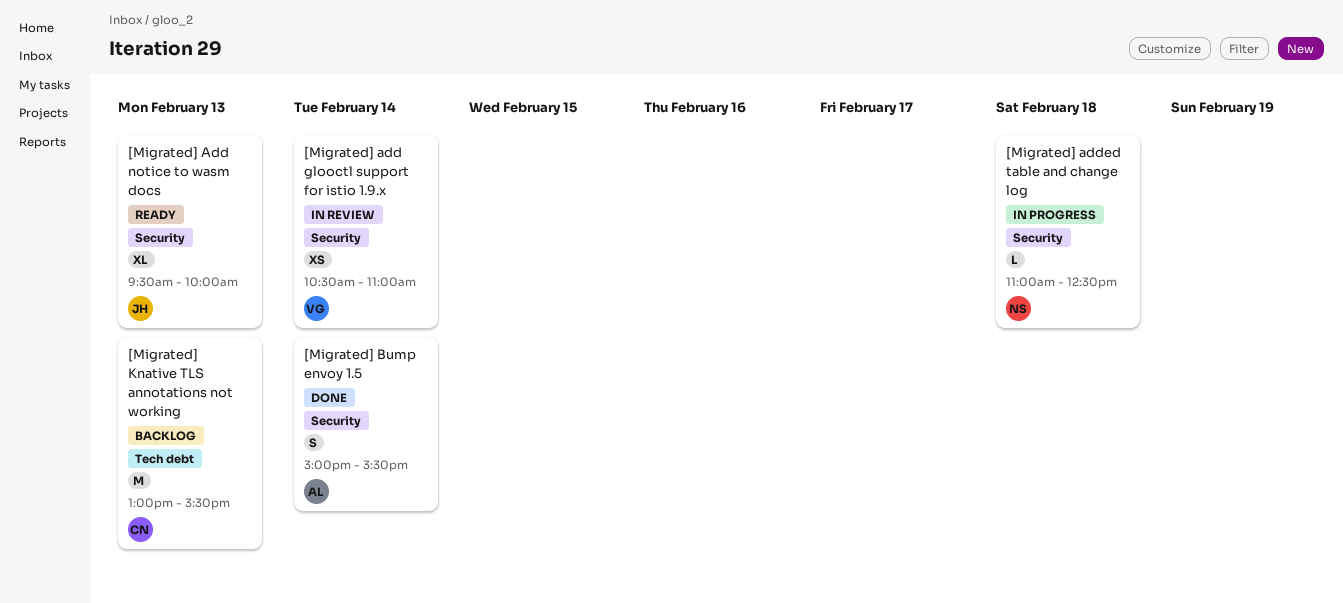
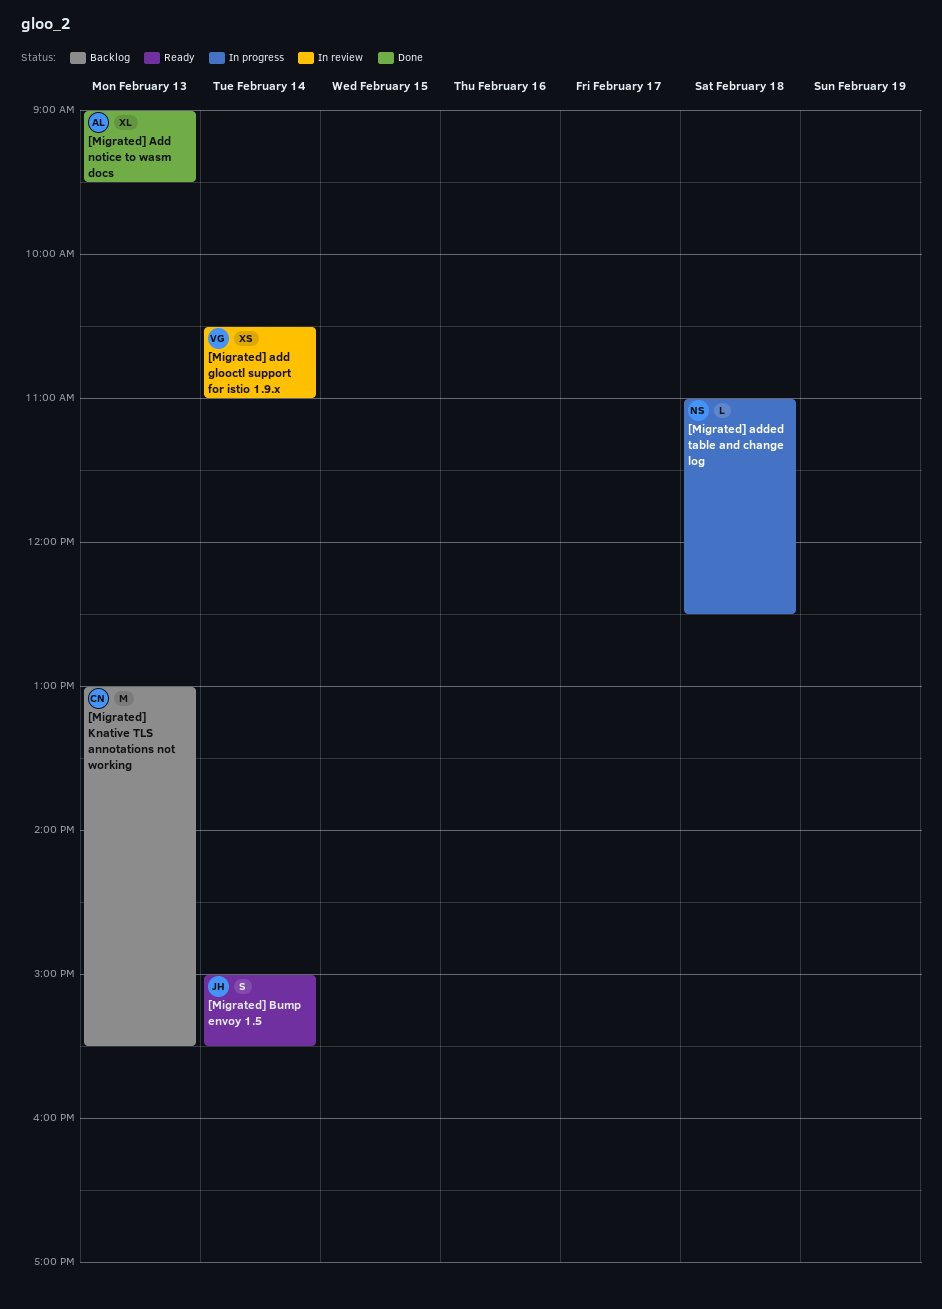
[Migrated] Add notice to wasm docs, status: Ready -> Done
[Migrated] Add notice to wasm docs, owner: JH -> AL
[Migrated] Add notice to wasm docs, begins: 09:30 -> 09:00
[Migrated] Add notice to wasm docs, ends: 10:00 -> 09:30
[Migrated] Bump envoy 1.5, status: Done -> Ready
[Migrated] Bump envoy 1.5, owner: AL -> JH

